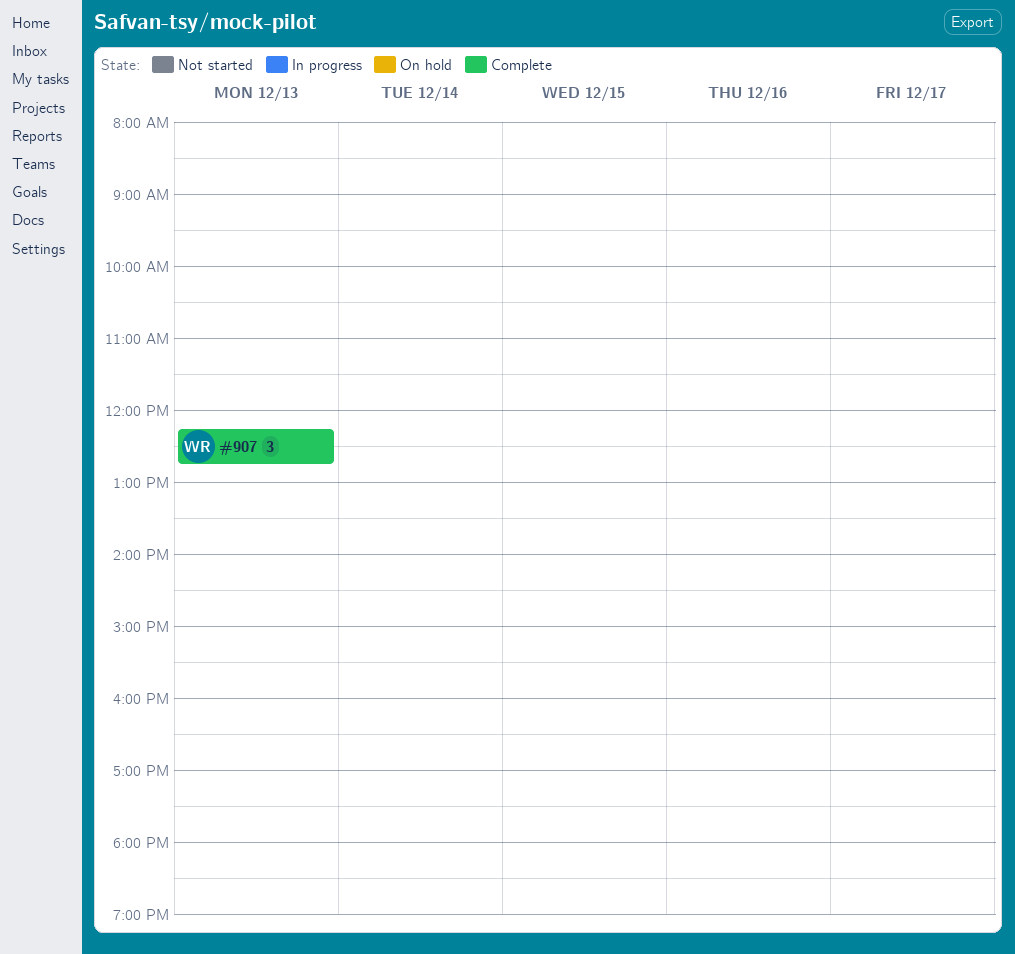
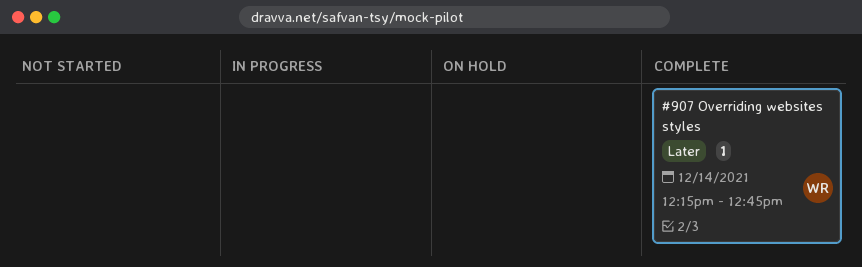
#907, estimate: 3 -> 1
#907, day: Dec 13 -> Dec 14

